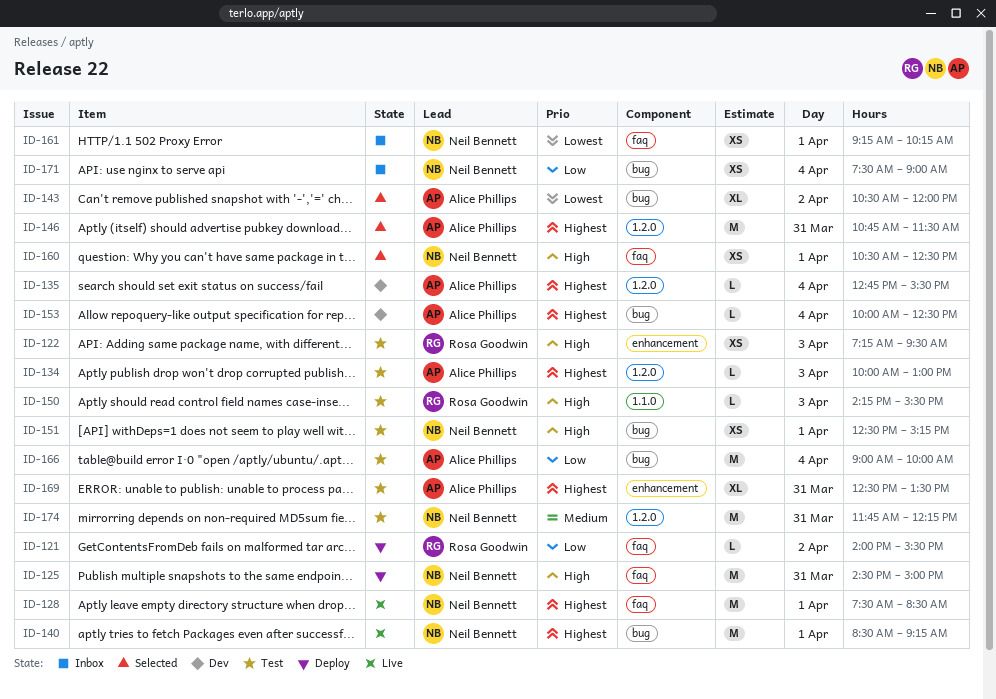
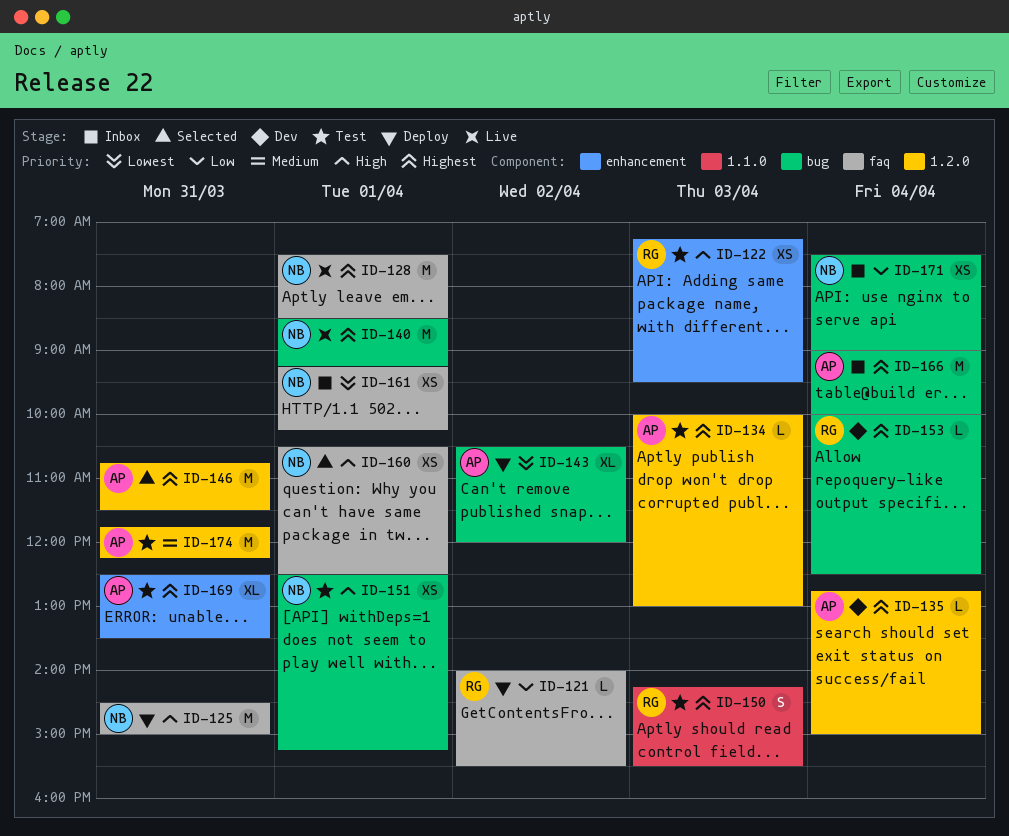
ID-135, ends: 15:30 -> 15:00
ID-143, status: Selected -> Deploy
ID-150, priority: High -> Highest
ID-150, estimate: L -> S
ID-153, owner: Alice Phillips -> Rosa Goodwin
ID-166, status: Test -> Inbox
ID-166, priority: Low -> Highest
ID-174, owner: Neil Bennett -> Alice Phillips

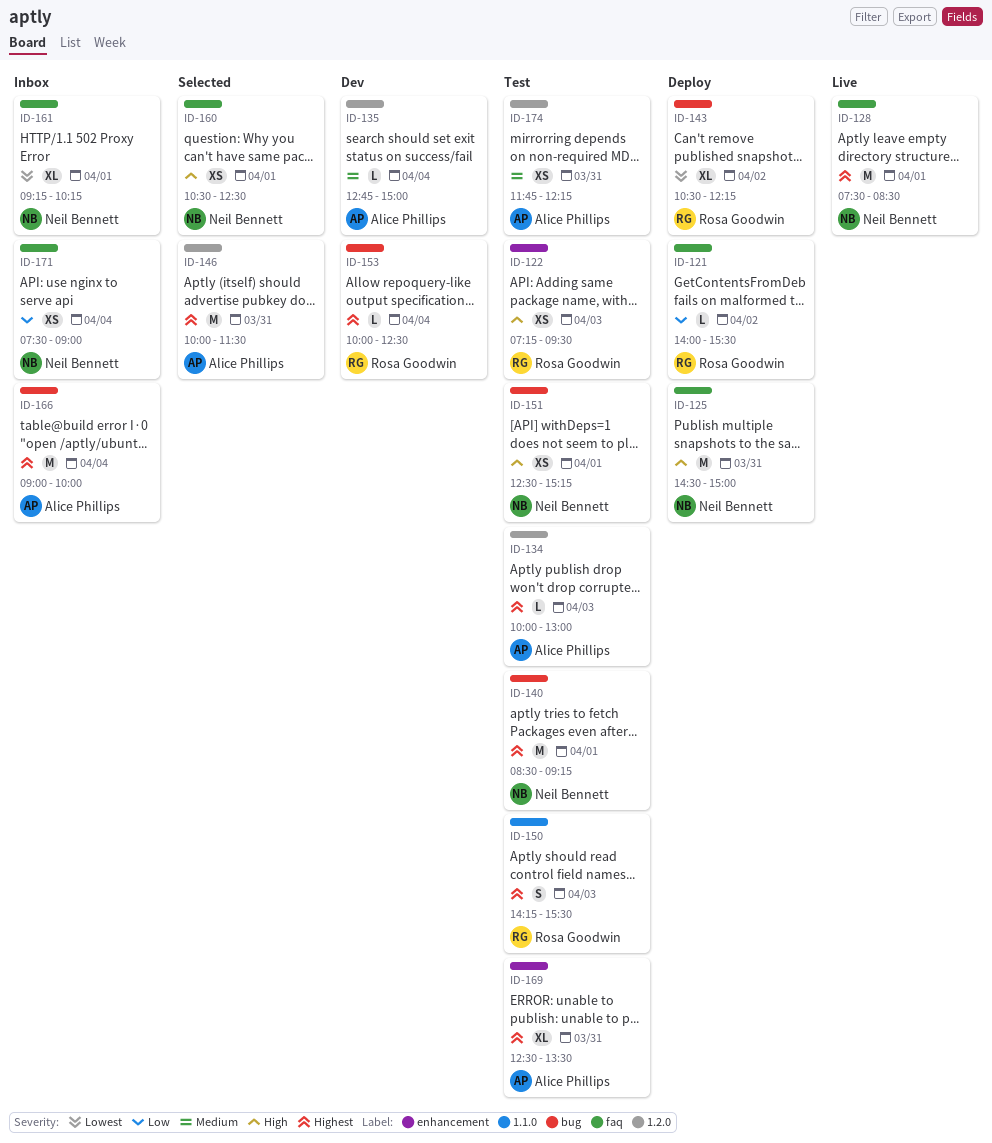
ID-135, priority: Highest -> Medium
ID-140, status: Live -> Test
ID-143, owner: Alice Phillips -> Rosa Goodwin
ID-143, ends: 12:00 -> 12:15
ID-146, begins: 10:45 -> 10:00
ID-161, estimate: XS -> XL
ID-171, label: bug -> faq
ID-174, estimate: M -> XS

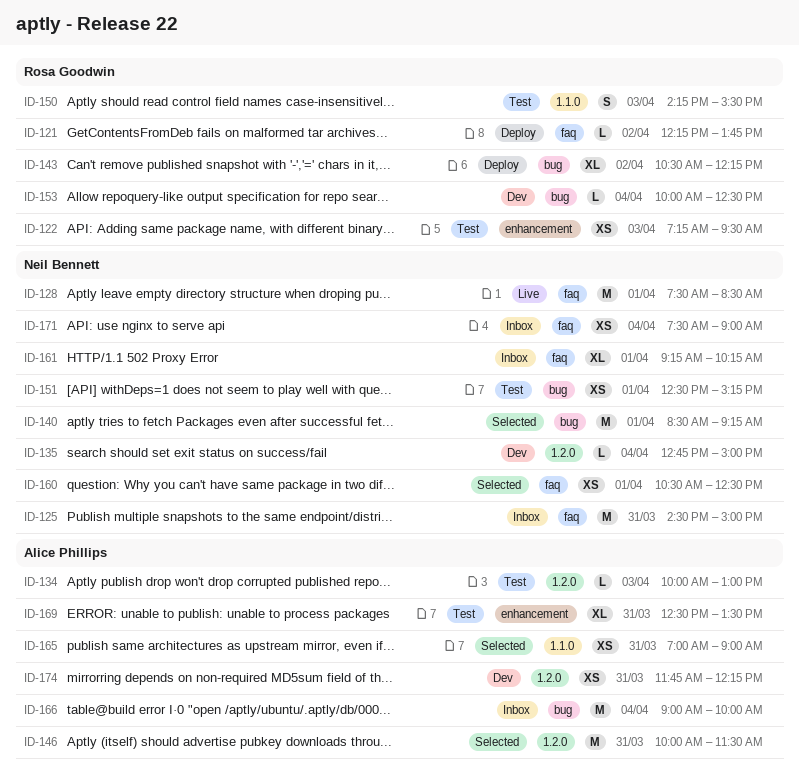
ID-121, begins: 14:00 -> 12:15
ID-121, ends: 15:30 -> 13:45
ID-125, status: Deploy -> Inbox
ID-135, owner: Alice Phillips -> Neil Bennett
ID-140, status: Test -> Selected
ID-165: none -> present
ID-174, status: Test -> Dev

